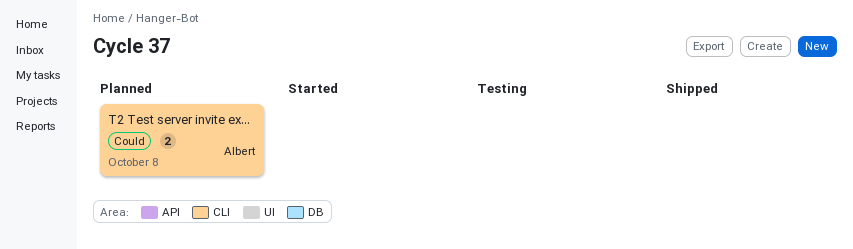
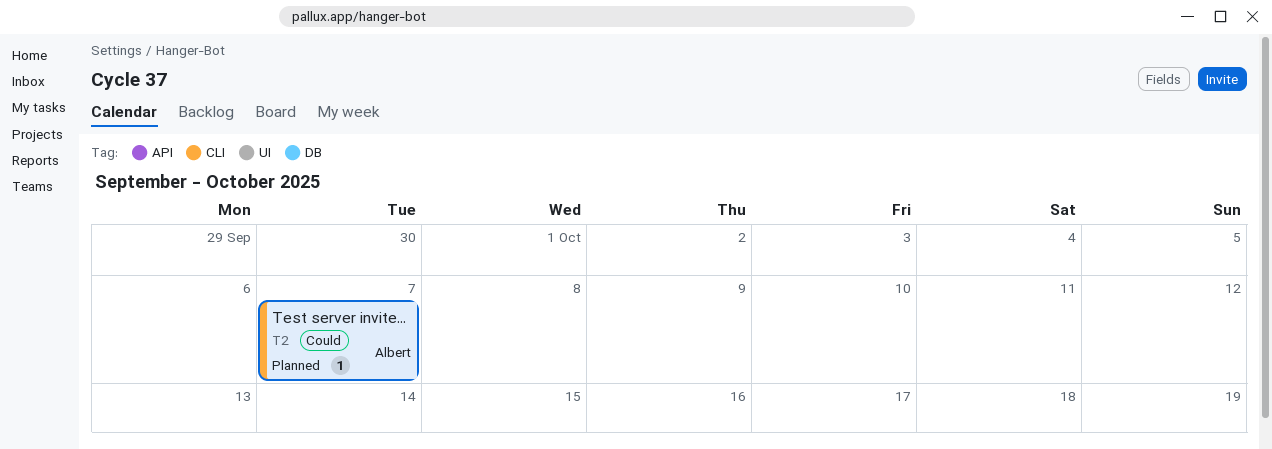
T2, estimate: 2 -> 1
T2, due: Oct 8 -> Oct 7

